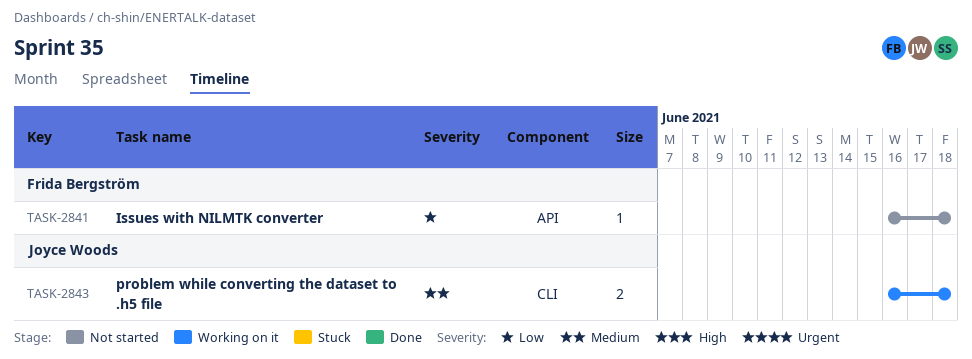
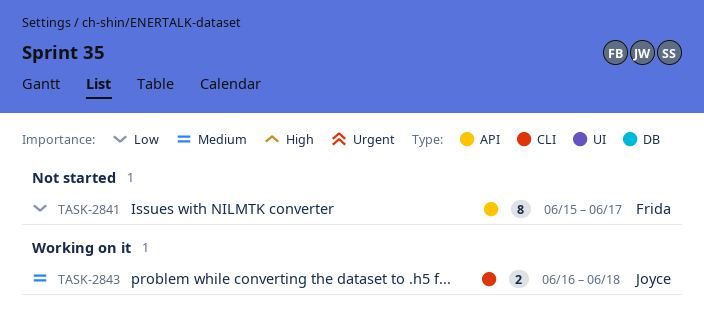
TASK-2841, estimate: 1 -> 8
TASK-2841, start: Jun 16 -> Jun 15
TASK-2841, due: Jun 18 -> Jun 17

